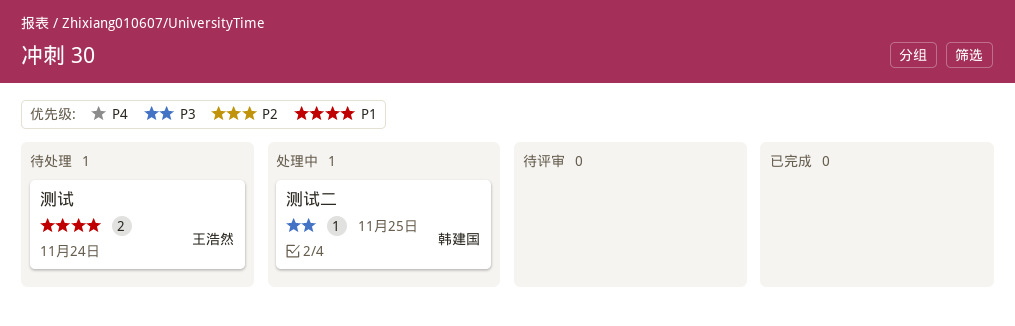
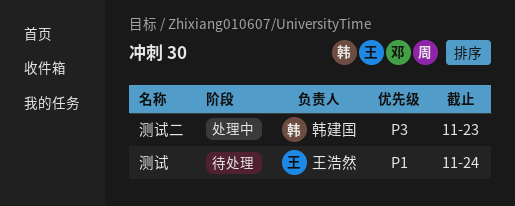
测试二, due: Nov 25 -> Nov 23

